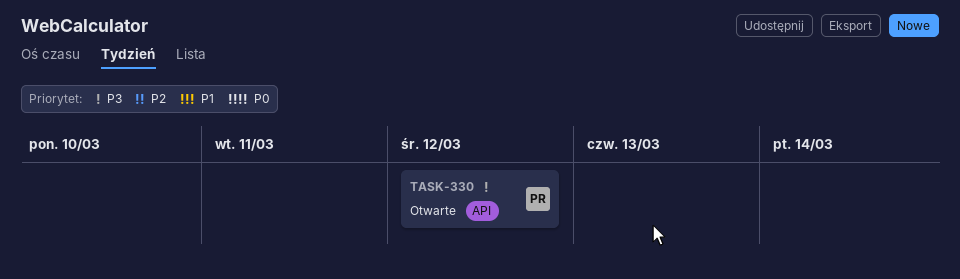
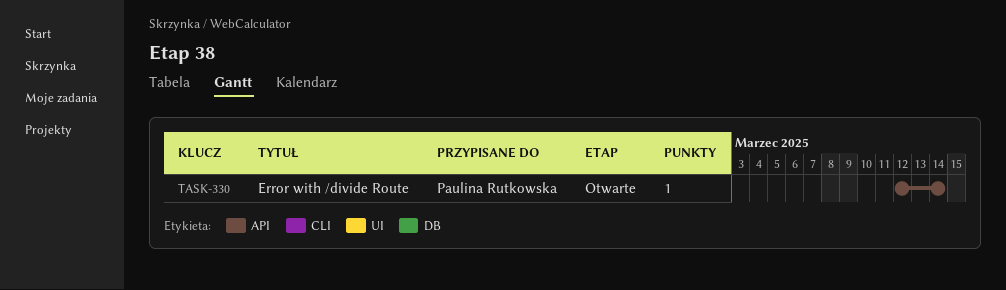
TASK-330, due: Mar 12 -> Mar 14

